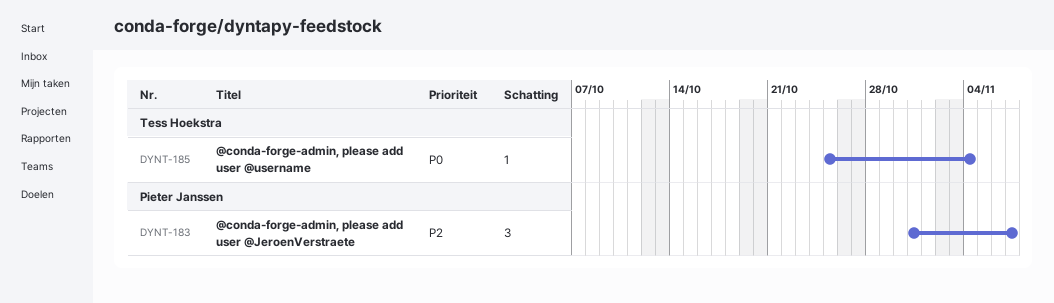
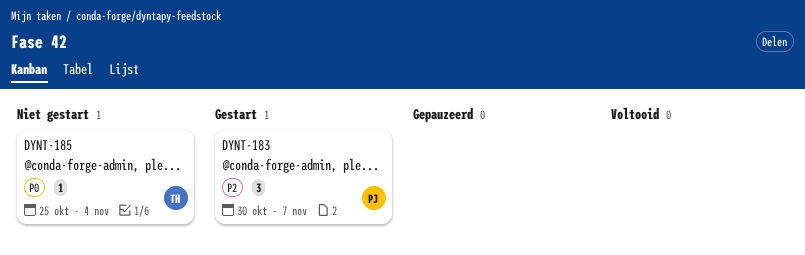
DYNT-183, start: Oct 31 -> Oct 30

